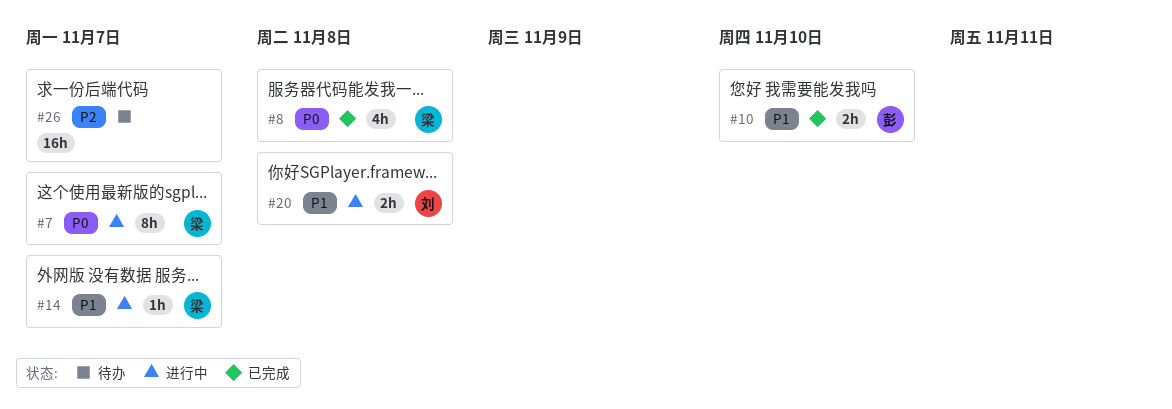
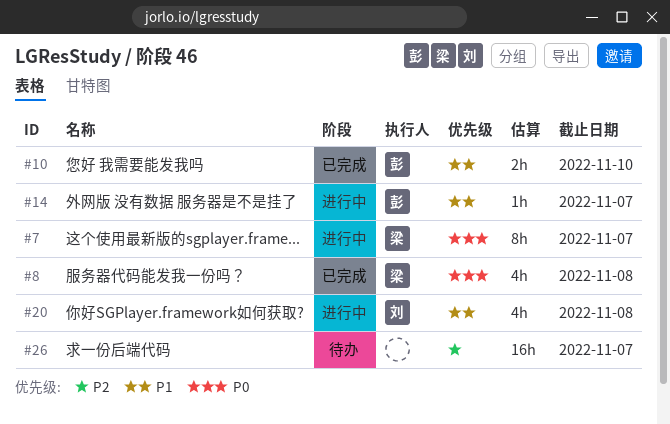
#14, owner: 梁 -> 彭
#20, estimate: 2h -> 4h

